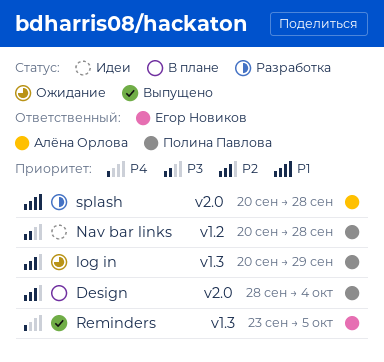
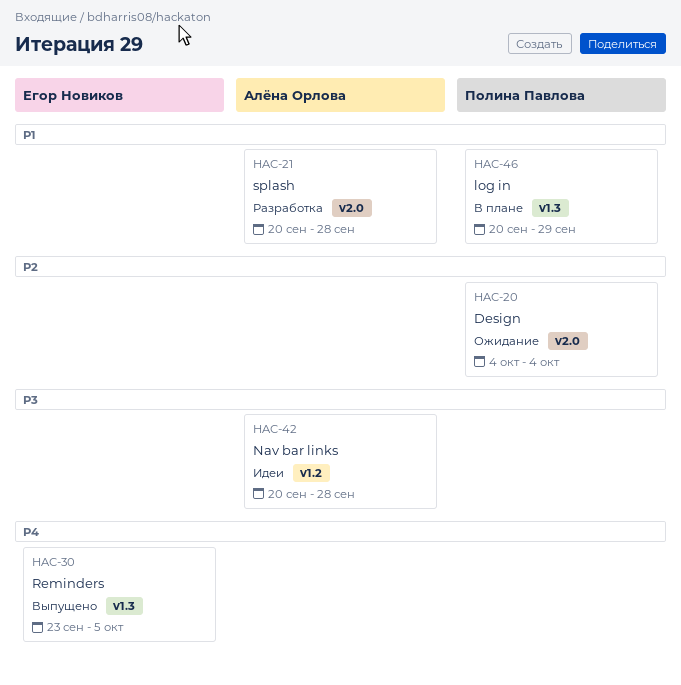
Design, status: В плане -> Ожидание
Design, start: Sep 28 -> Oct 4
log in, status: Ожидание -> В плане
log in, priority: P2 -> P1
Nav bar links, owner: Полина Павлова -> Алёна Орлова

